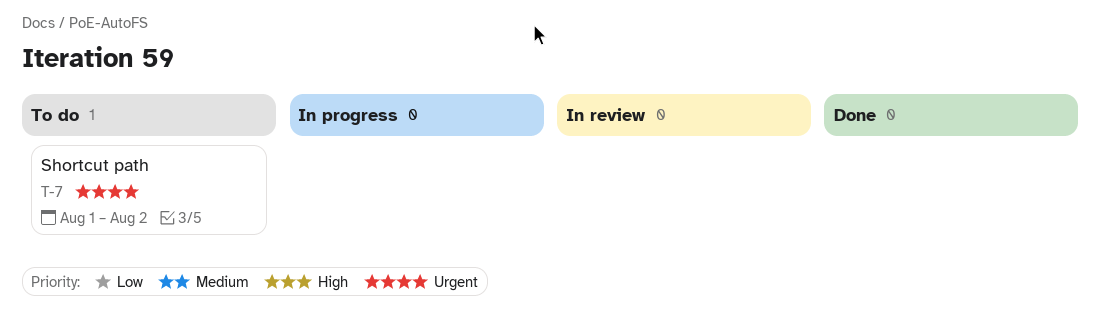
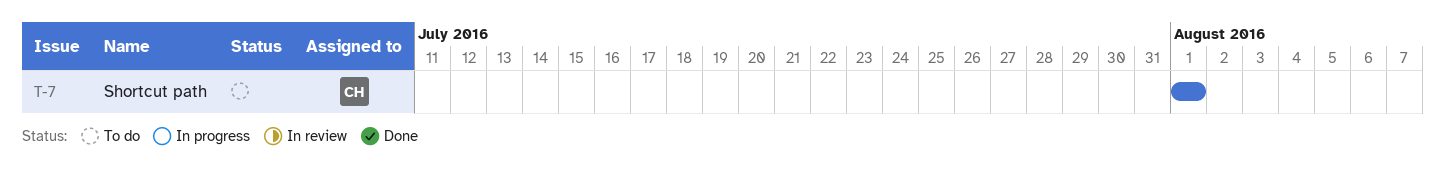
T-7, due: Aug 2 -> Aug 1

